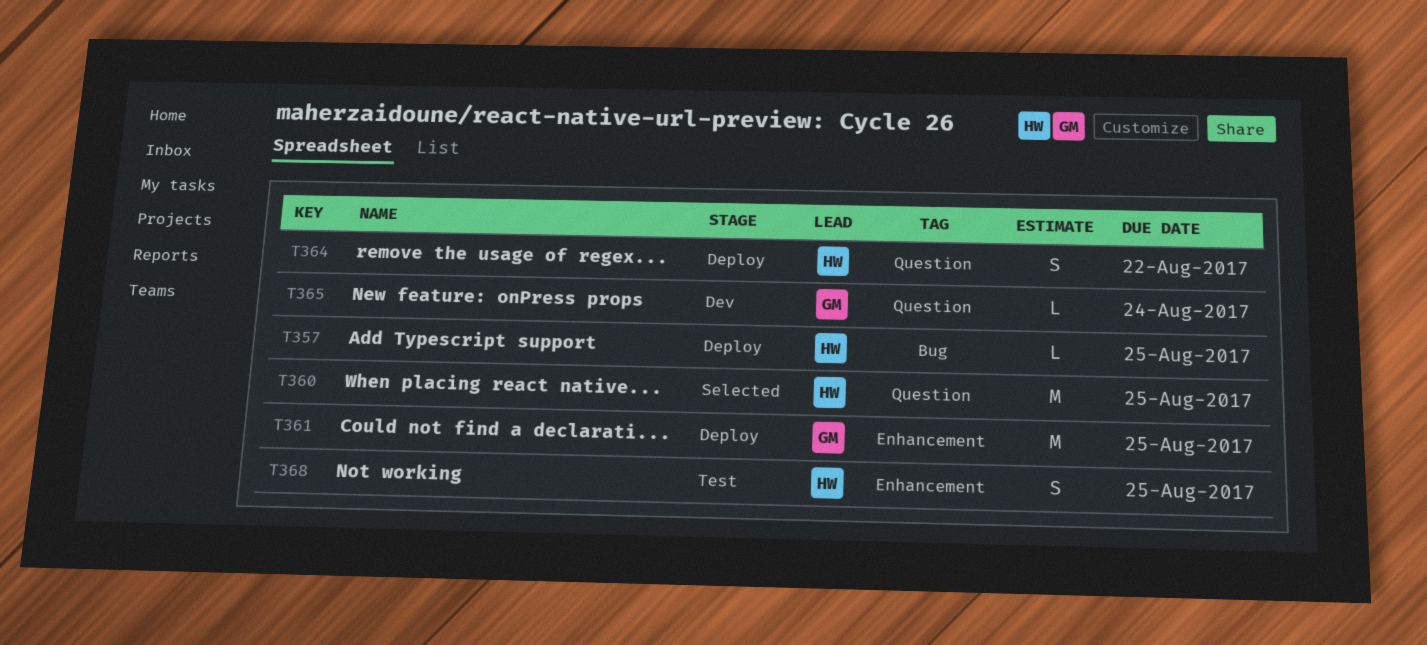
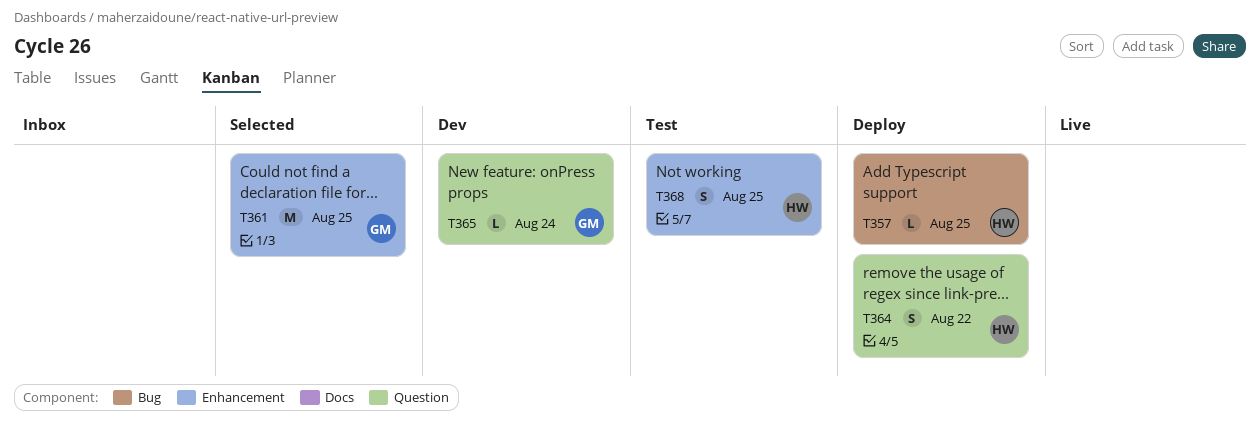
T360: present -> none
T361, status: Deploy -> Selected

